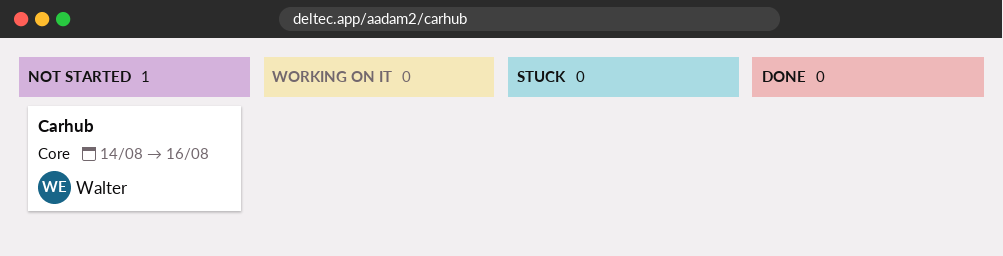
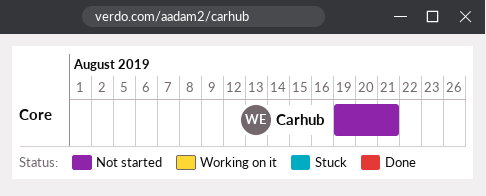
Carhub, start: Aug 14 -> Aug 19
Carhub, due: Aug 16 -> Aug 21

